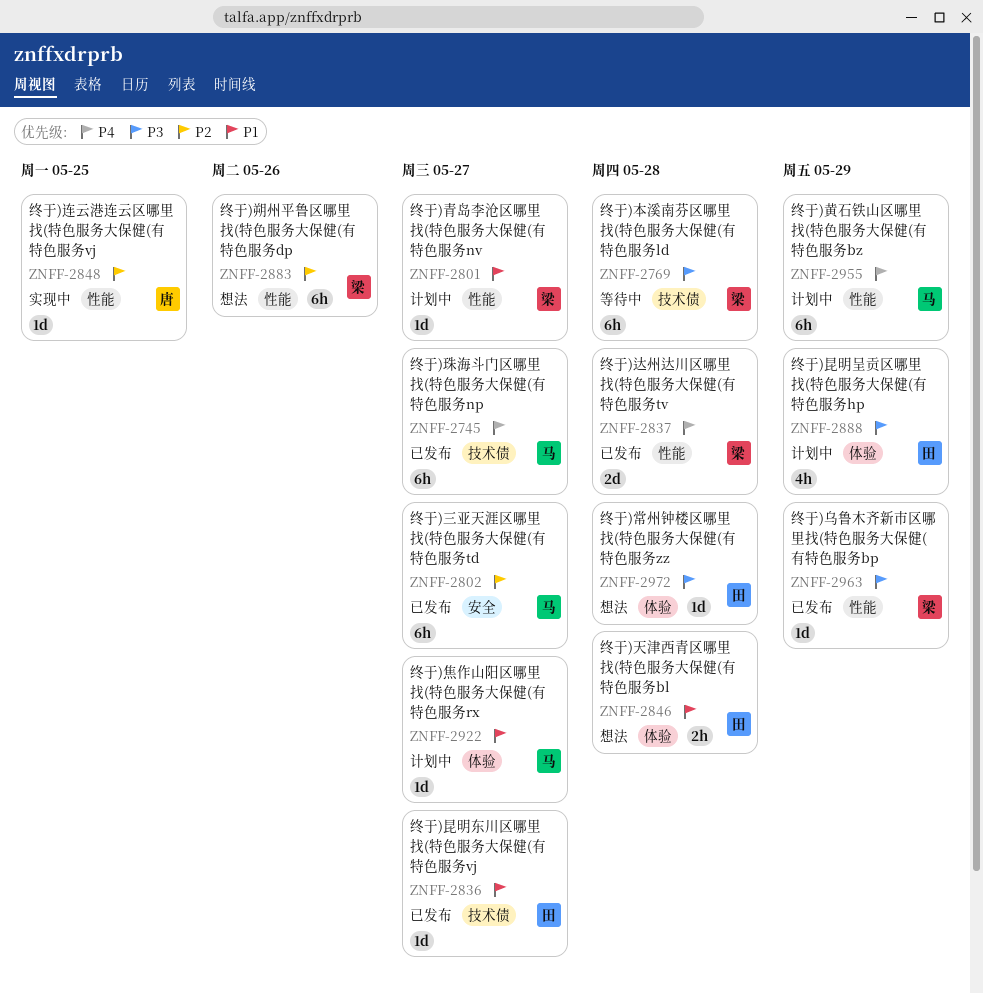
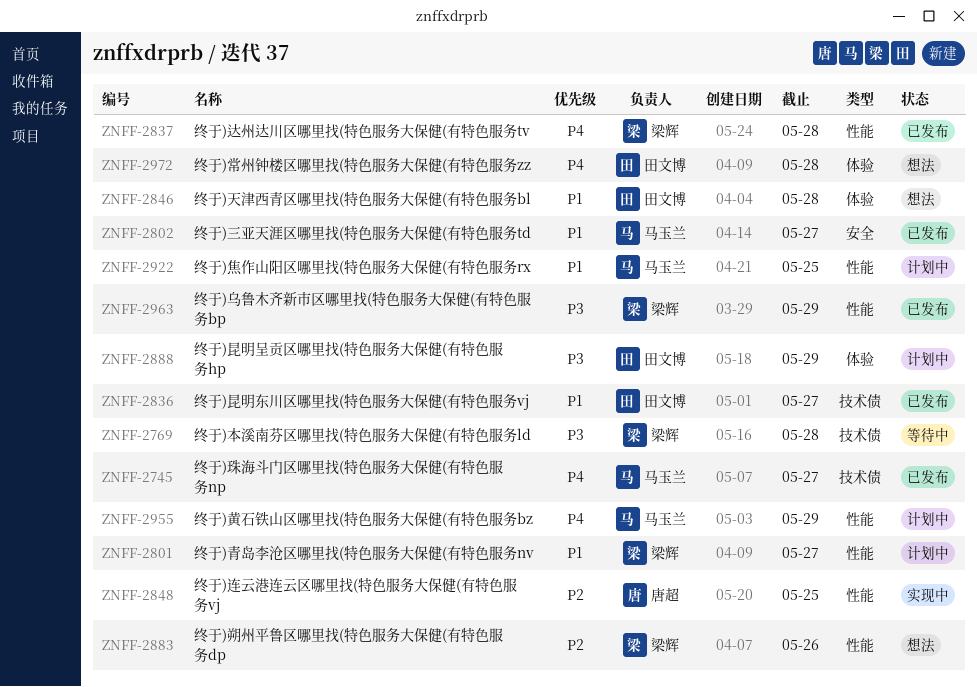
ZNFF-2802, priority: P2 -> P1
ZNFF-2922, label: 体验 -> 性能
ZNFF-2922, due: May 27 -> May 25
ZNFF-2972, priority: P3 -> P4

